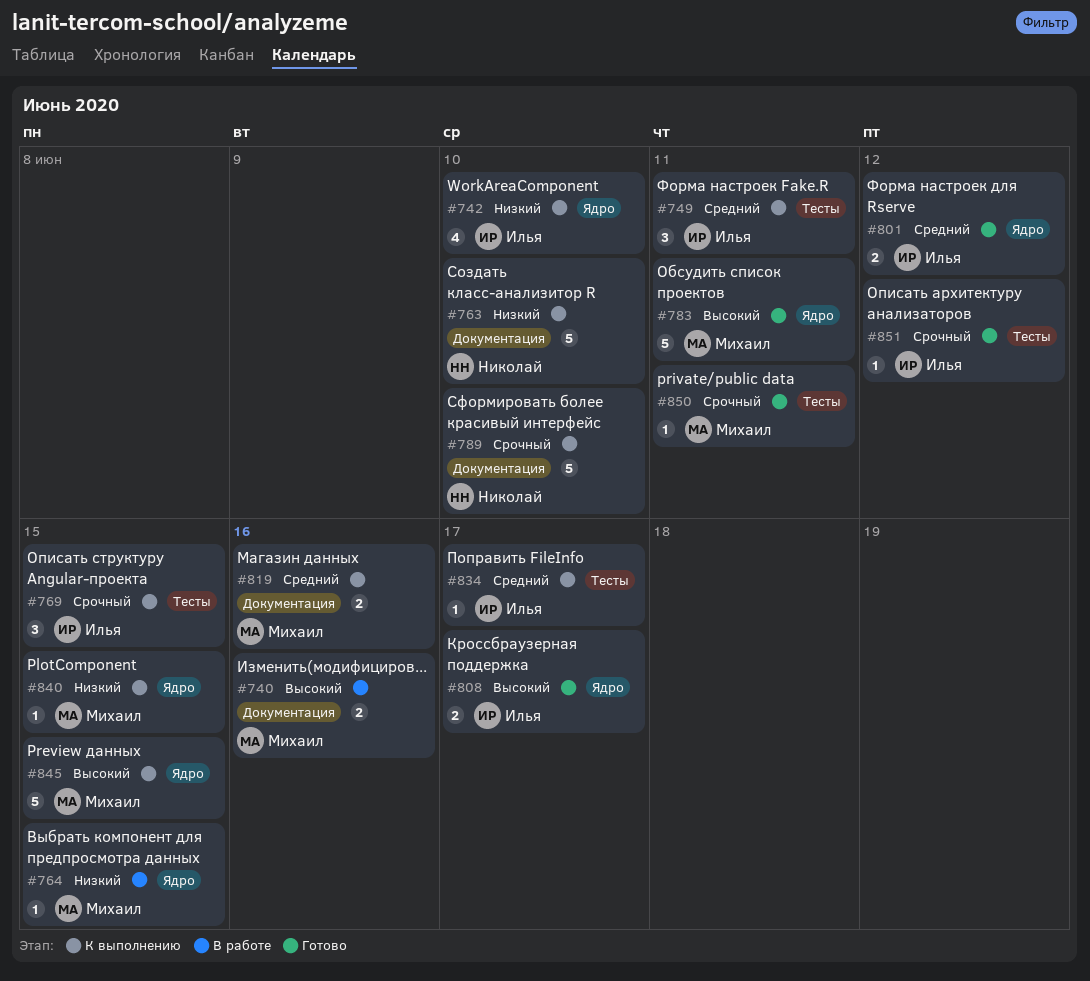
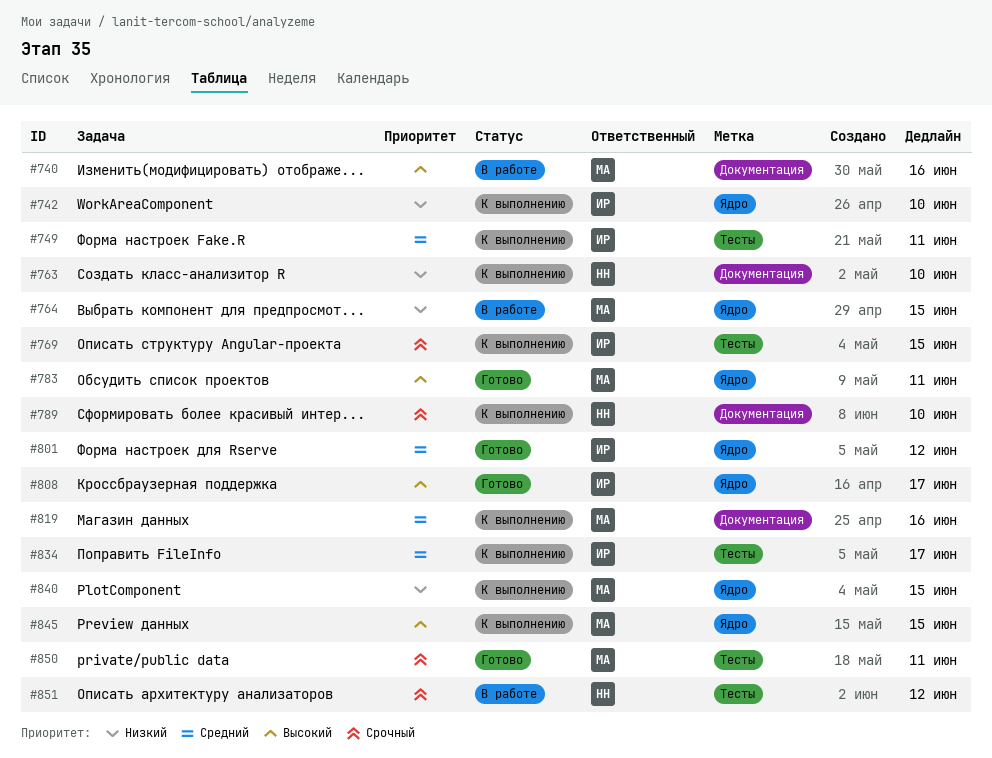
#851, status: Готово -> В работе
#851, owner: Илья -> Николай

